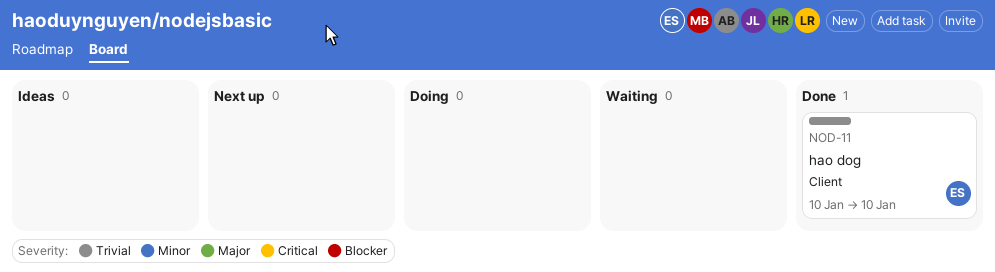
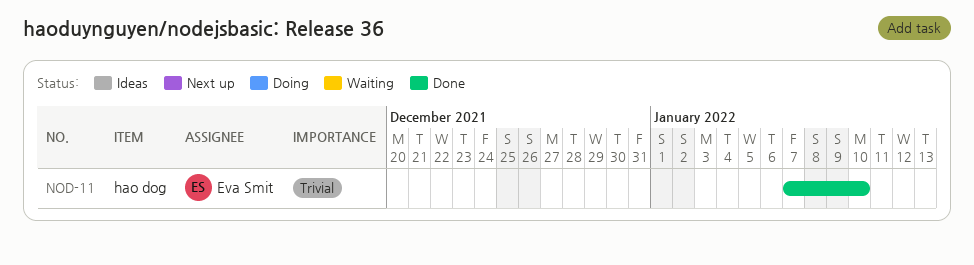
NOD-11, start: Jan 10 -> Jan 7

